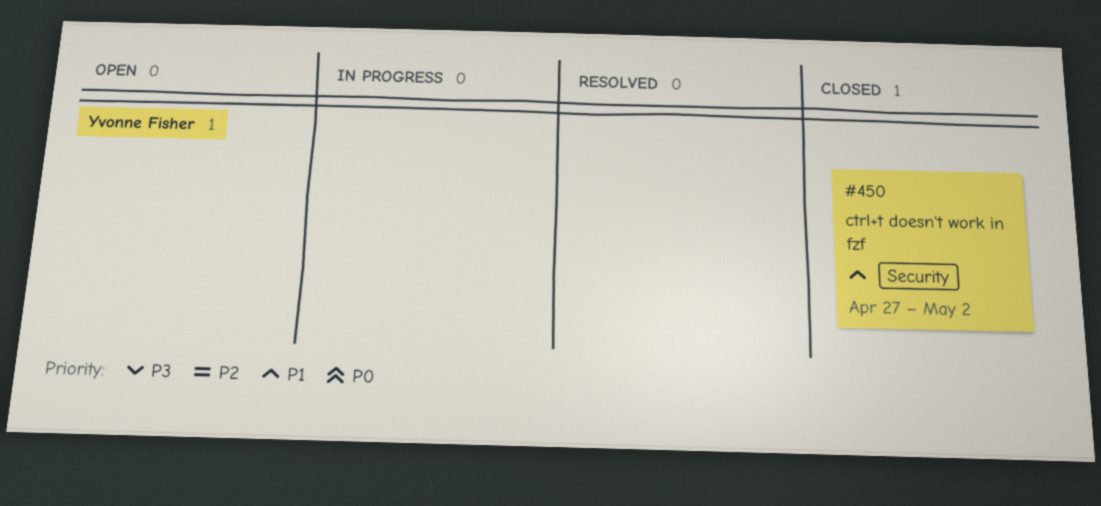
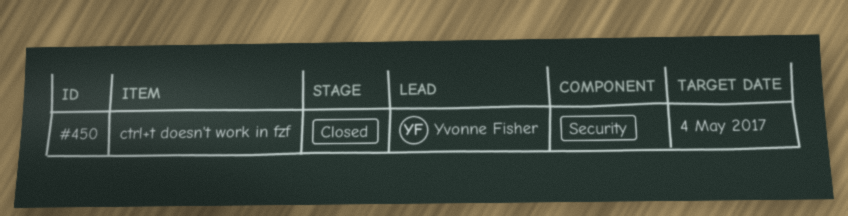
#450, due: May 2 -> May 4

